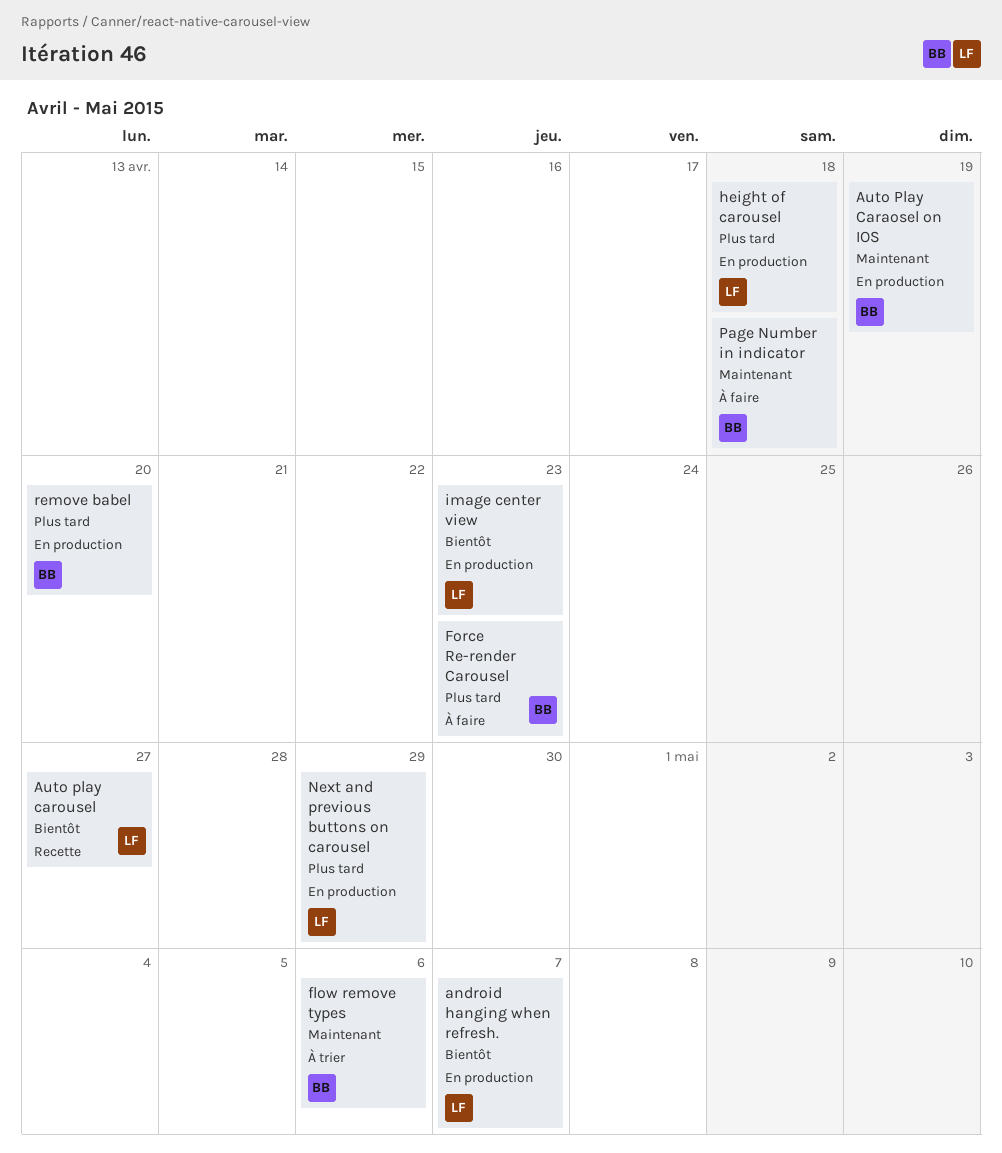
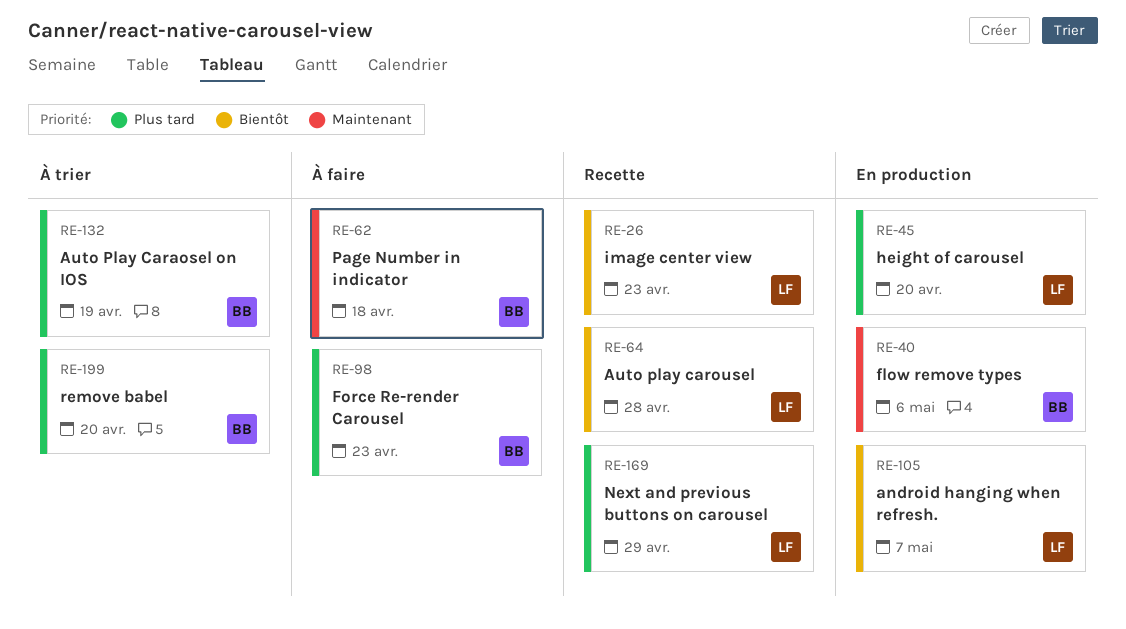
Auto Play Caraosel on IOS, status: En production -> À trier
Auto Play Caraosel on IOS, priority: Maintenant -> Plus tard
Auto play carousel, due: Apr 27 -> Apr 28
flow remove types, status: À trier -> En production
height of carousel, due: Apr 18 -> Apr 20
image center view, status: En production -> Recette
Next and previous buttons on carousel, status: En production -> Recette
remove babel, status: En production -> À trier

